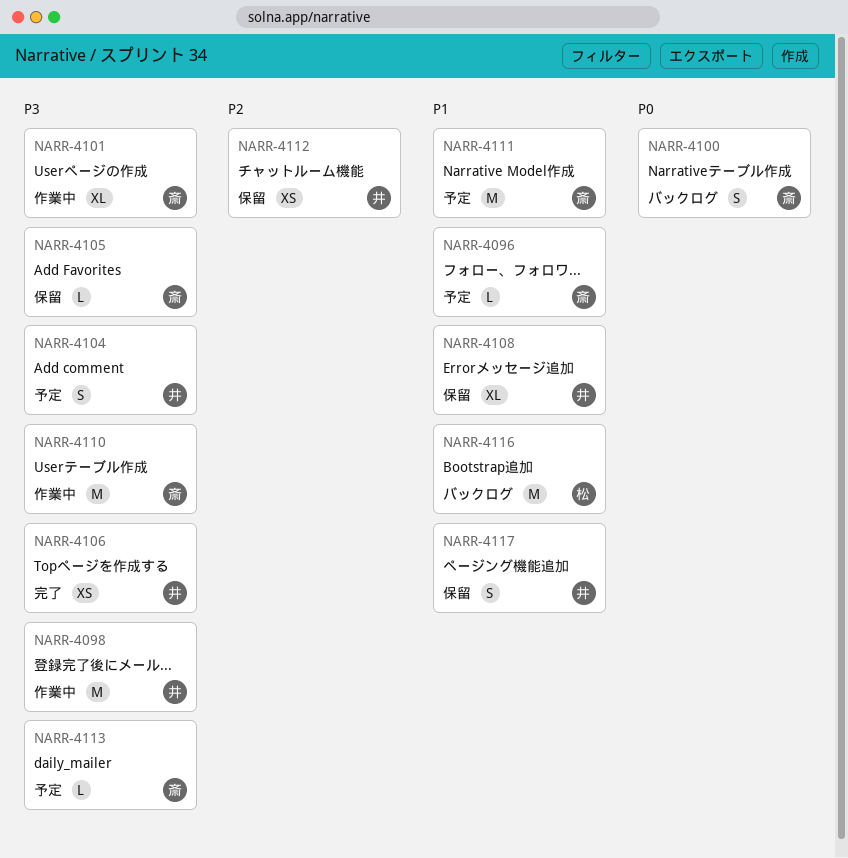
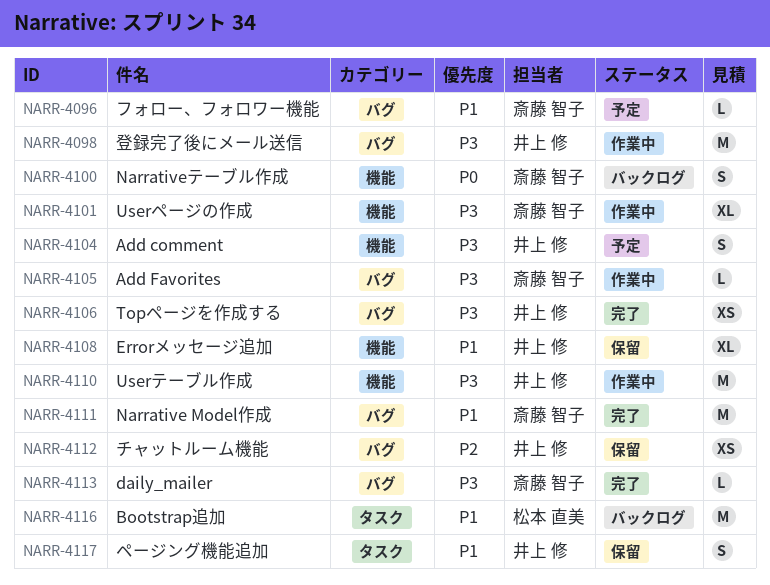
NARR-4105, status: 保留 -> 作業中
NARR-4110, owner: 斎藤 智子 -> 井上 修
NARR-4111, status: 予定 -> 完了
NARR-4113, status: 予定 -> 完了

